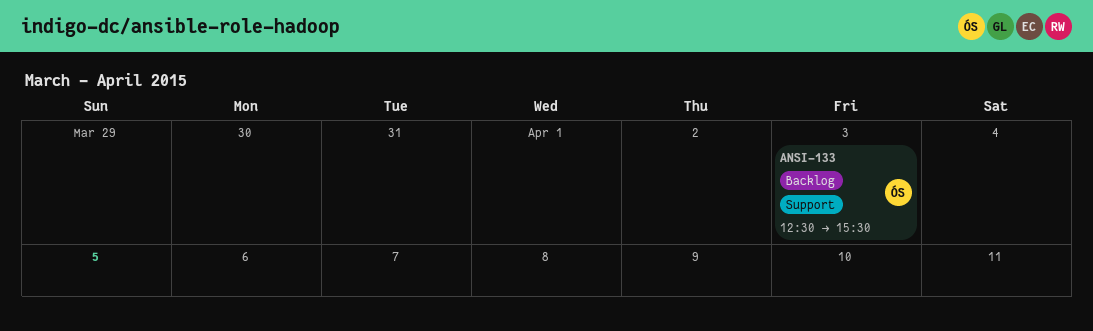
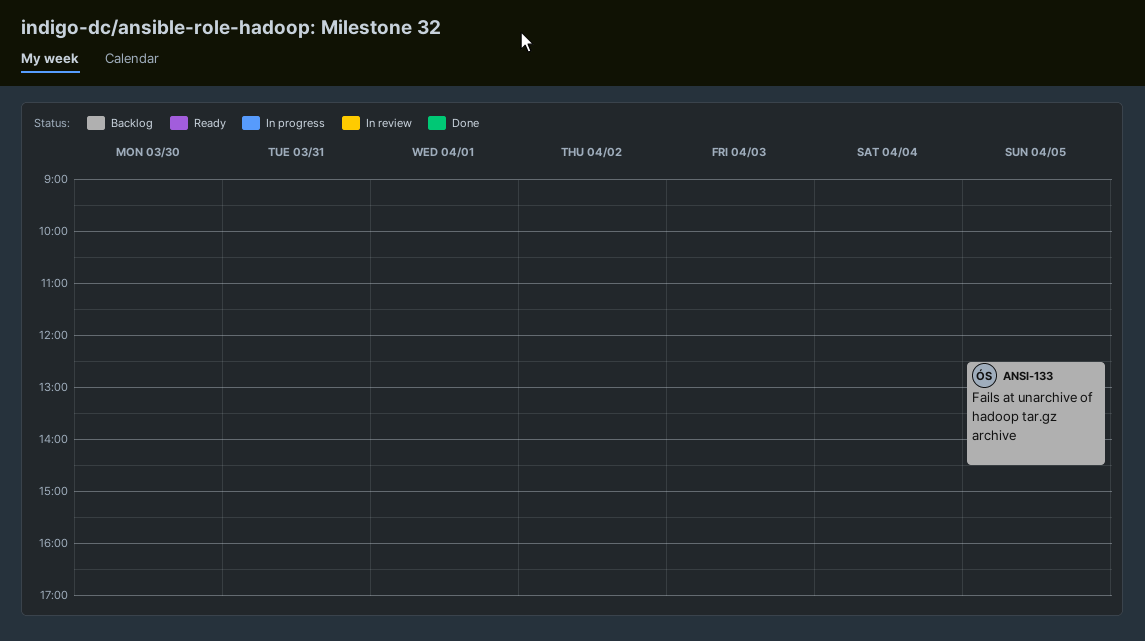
ANSI-133, day: Apr 3 -> Apr 5
ANSI-133, ends: 15:30 -> 14:30

